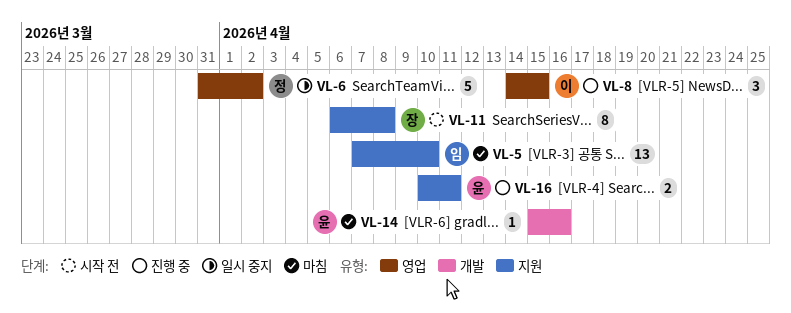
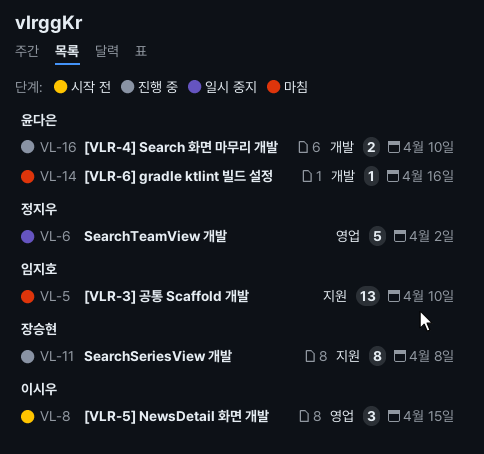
VL-8, status: 진행 중 -> 시작 전
VL-11, status: 시작 전 -> 진행 중
VL-16, label: 지원 -> 개발
VL-16, due: Apr 11 -> Apr 10

